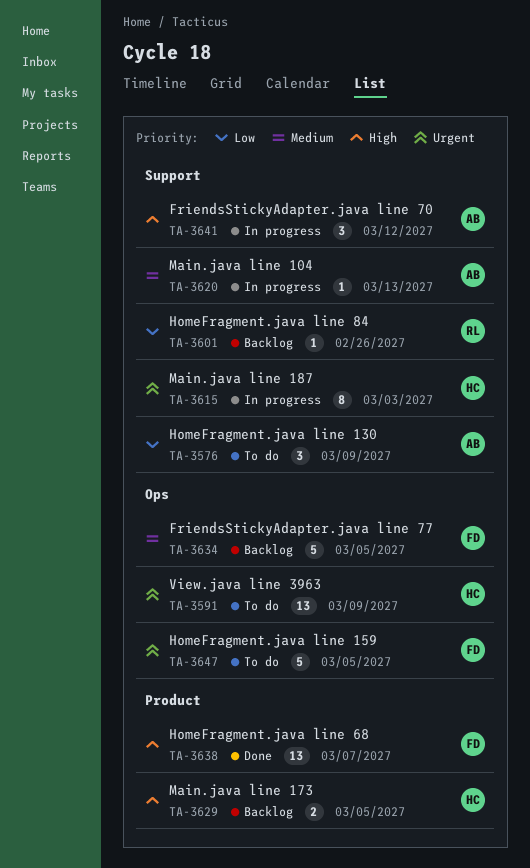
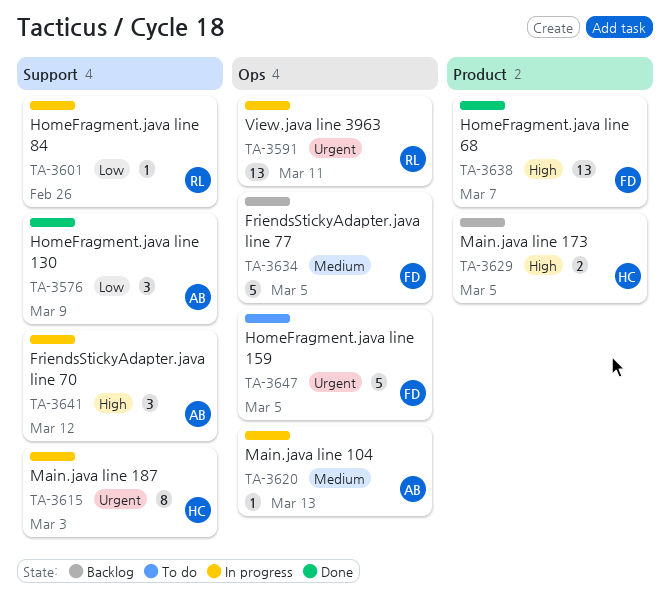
TA-3576, status: To do -> Done
TA-3591, status: To do -> In progress
TA-3591, owner: HC -> RL
TA-3591, due: Mar 9 -> Mar 11
TA-3601, status: Backlog -> In progress
TA-3620, label: Support -> Ops

